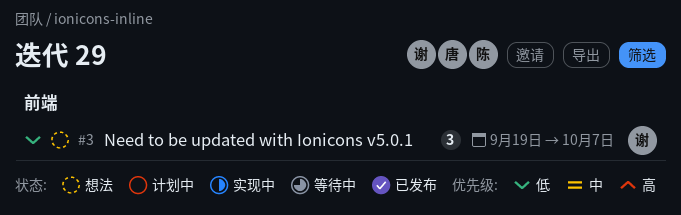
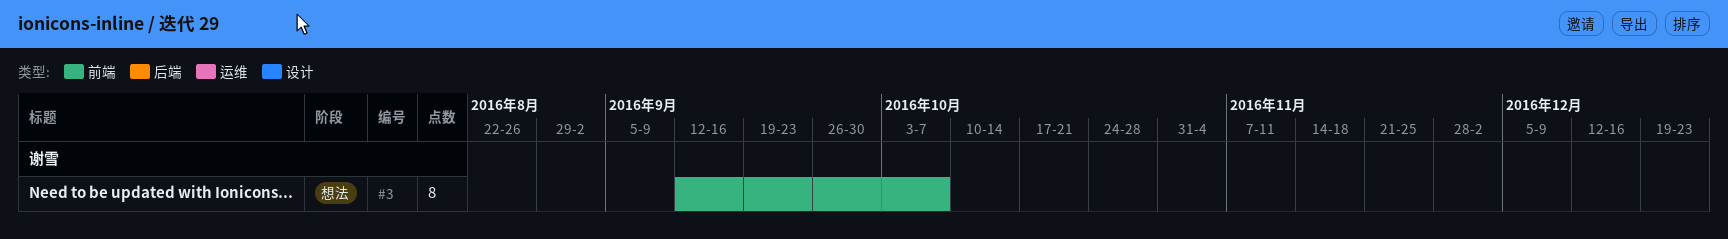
#3, estimate: 3 -> 8
#3, start: Sep 19 -> Sep 12

